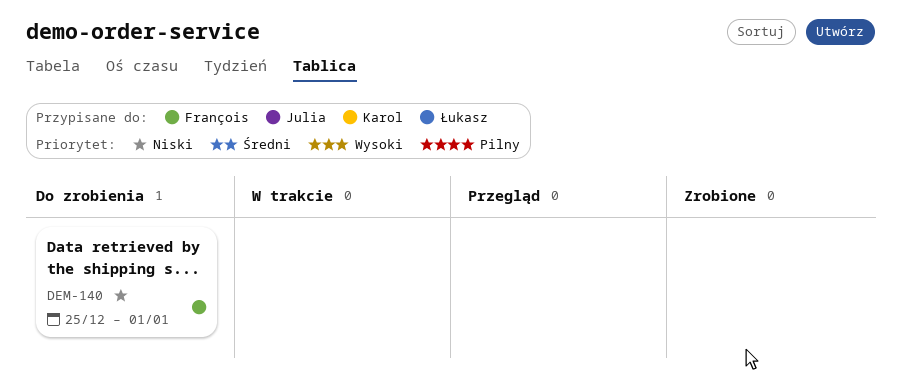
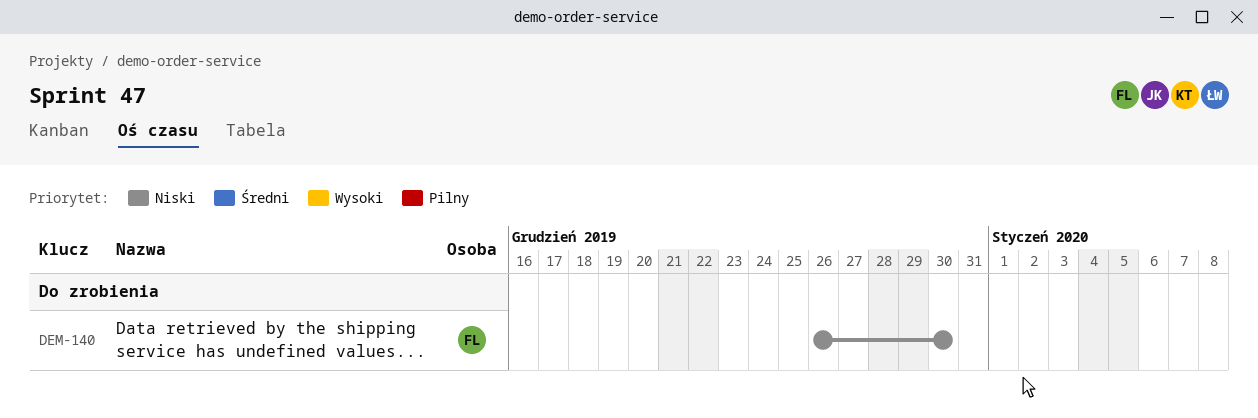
DEM-140, start: Dec 25 -> Dec 26
DEM-140, due: Jan 1 -> Dec 30

